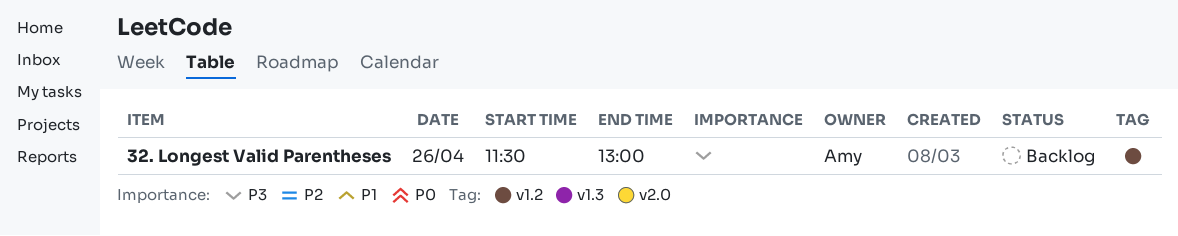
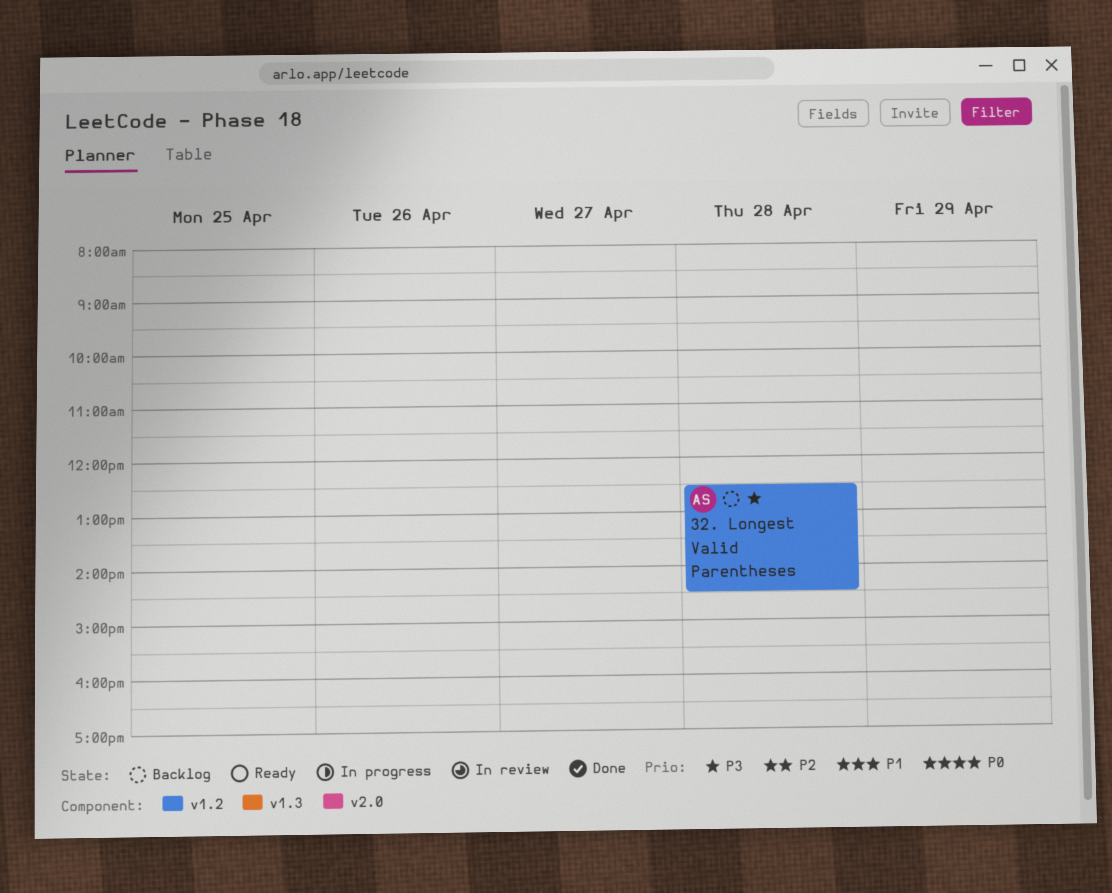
32. Longest Valid Parentheses, day: Apr 26 -> Apr 28
32. Longest Valid Parentheses, begins: 11:30 -> 12:30
32. Longest Valid Parentheses, ends: 13:00 -> 14:30

